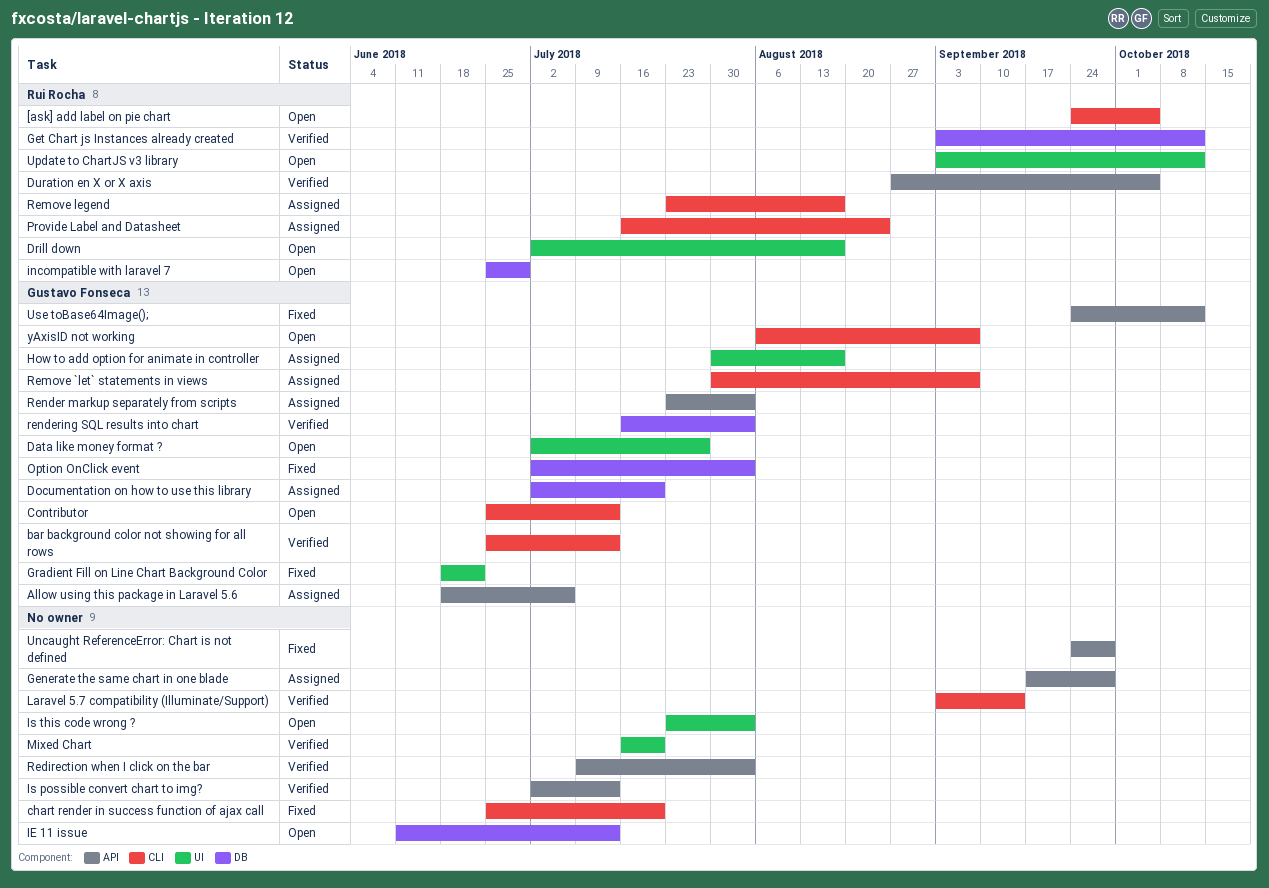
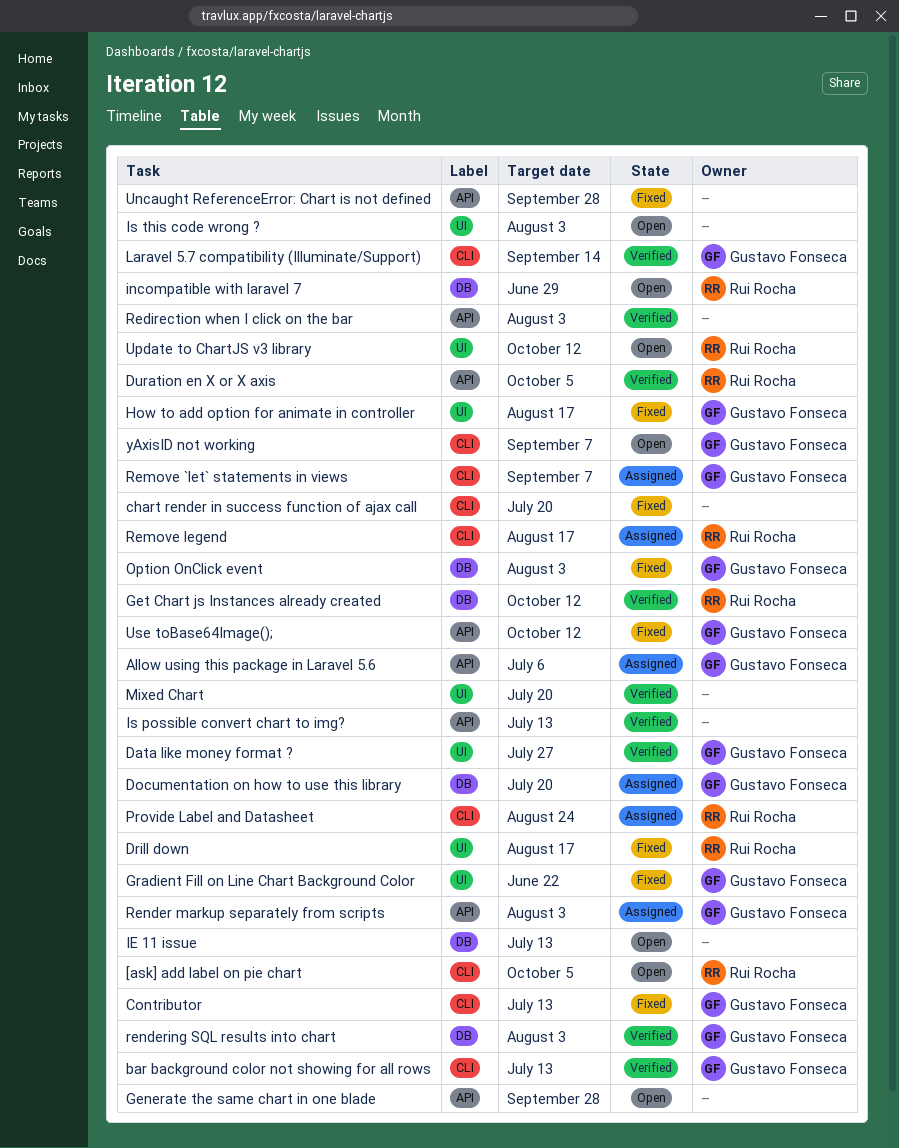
Contributor, status: Open -> Fixed
Data like money format ?, status: Open -> Verified
Drill down, status: Open -> Fixed
Generate the same chart in one blade, status: Assigned -> Open
How to add option for animate in controller, status: Assigned -> Fixed
Laravel 5.7 compatibility (Illuminate/Support), owner: none -> Gustavo Fonseca

